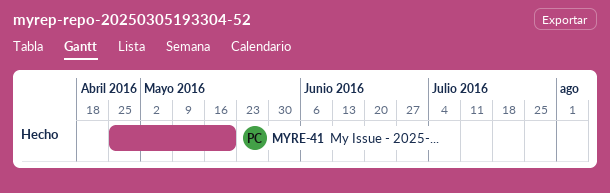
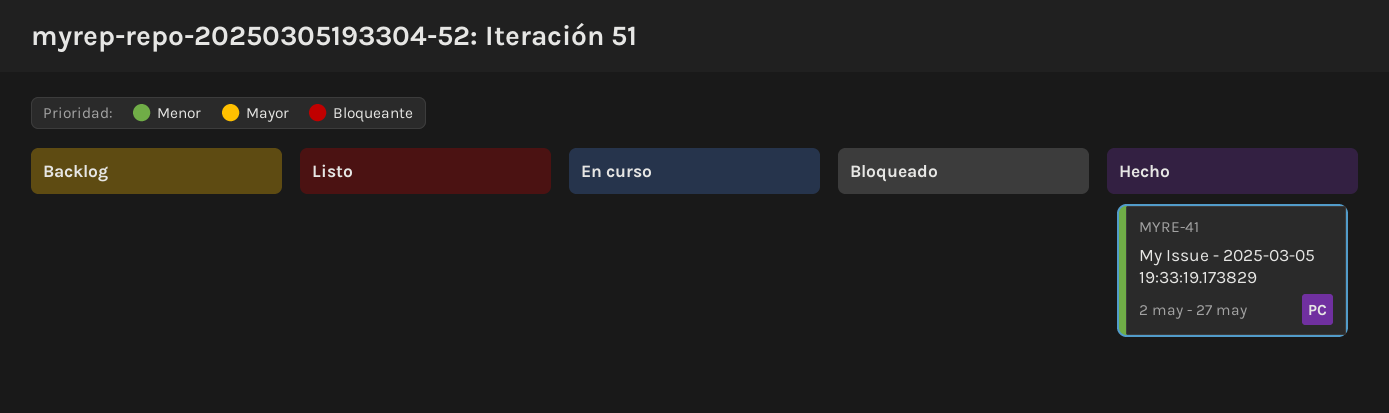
MYRE-41, start: Apr 25 -> May 2
MYRE-41, due: May 20 -> May 27

